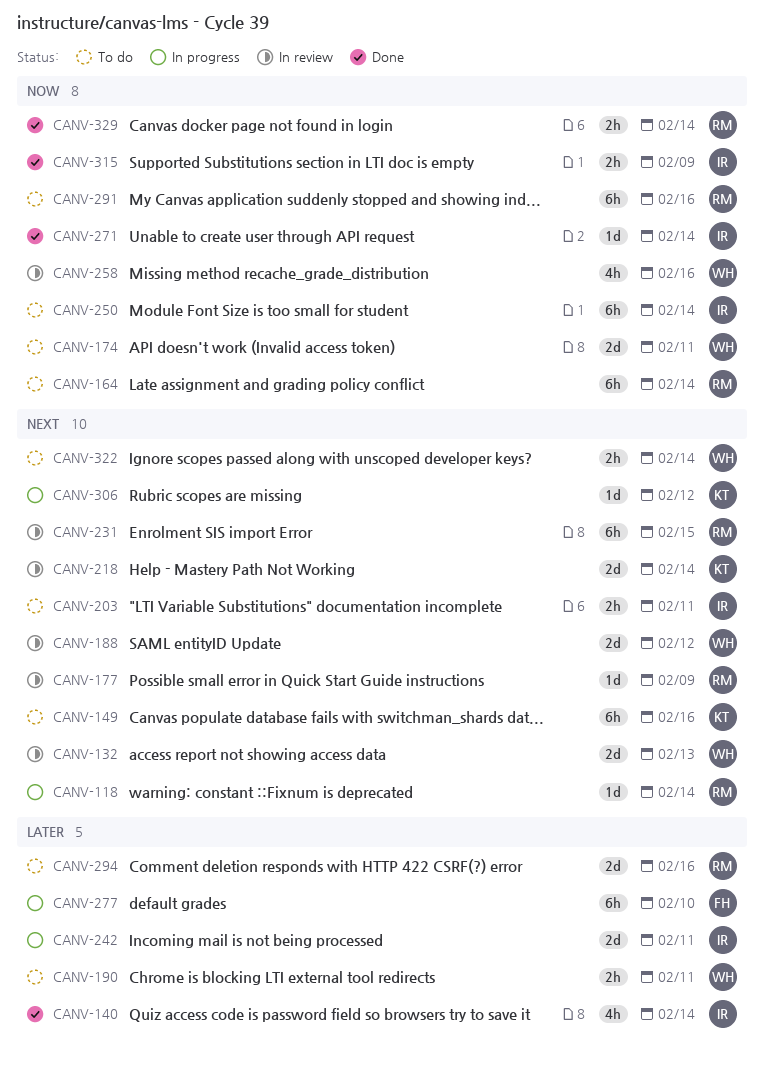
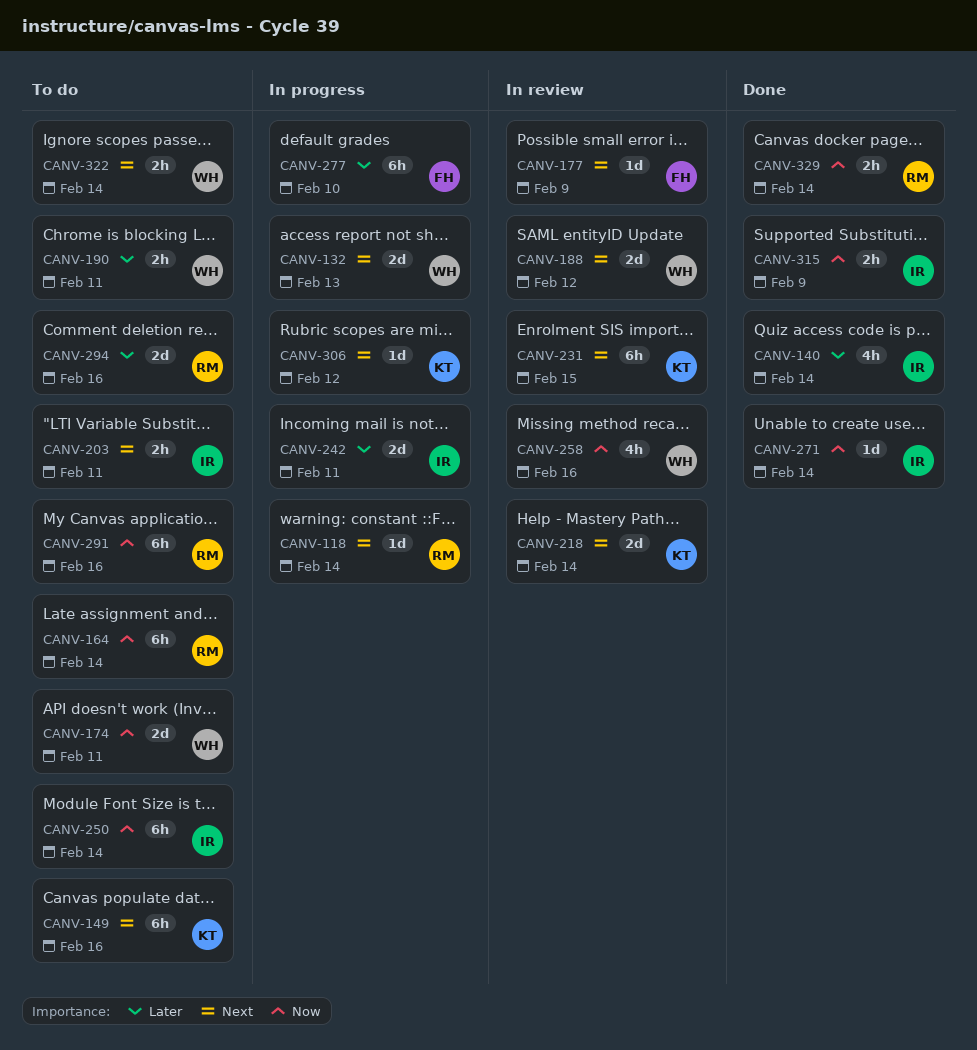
CANV-132, status: In review -> In progress
CANV-177, owner: RM -> FH
CANV-231, owner: RM -> KT

